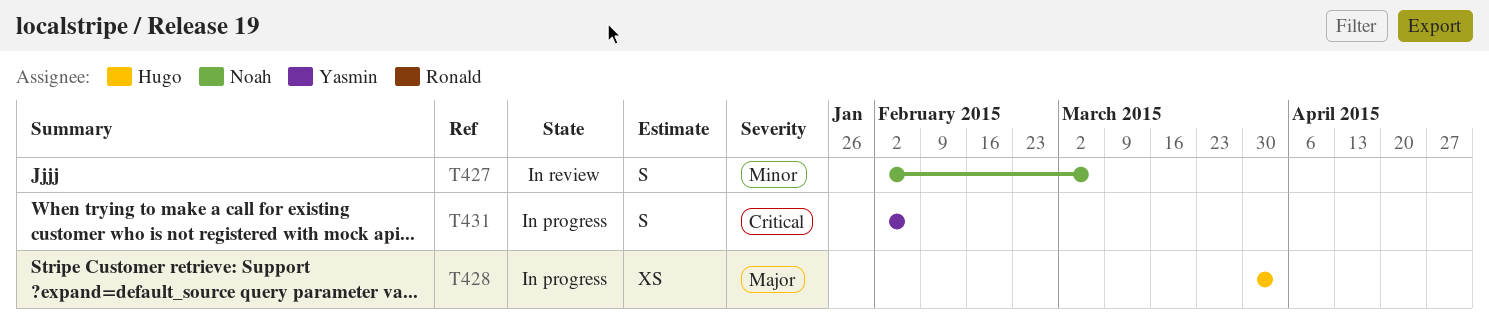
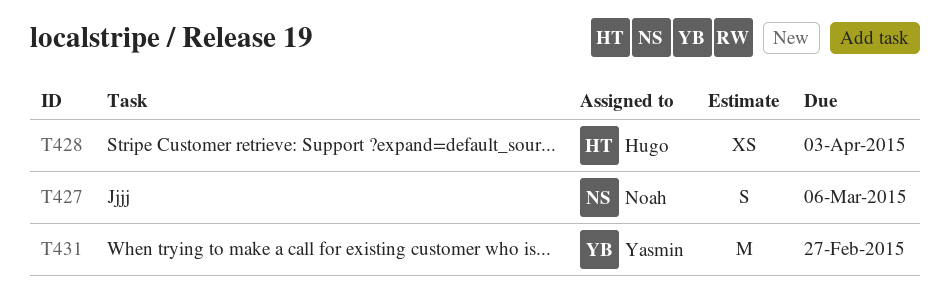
T431, estimate: S -> M
T431, due: Feb 6 -> Feb 27

